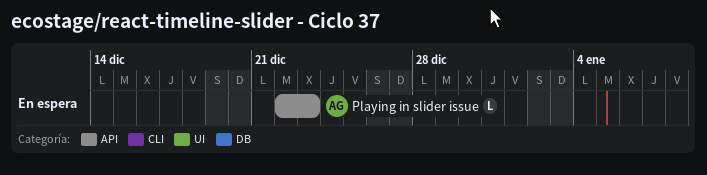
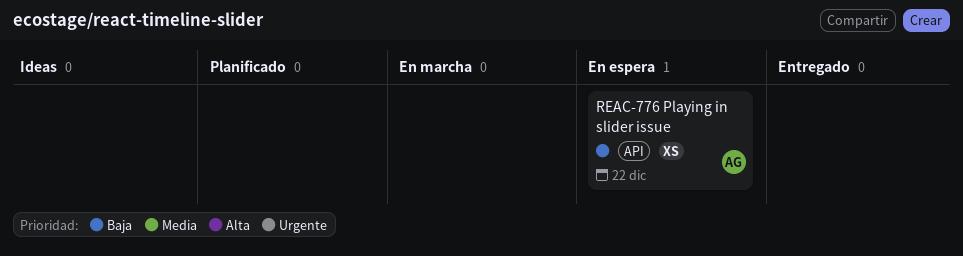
Playing in slider issue, estimate: L -> XS
Playing in slider issue, due: Dec 23 -> Dec 22

